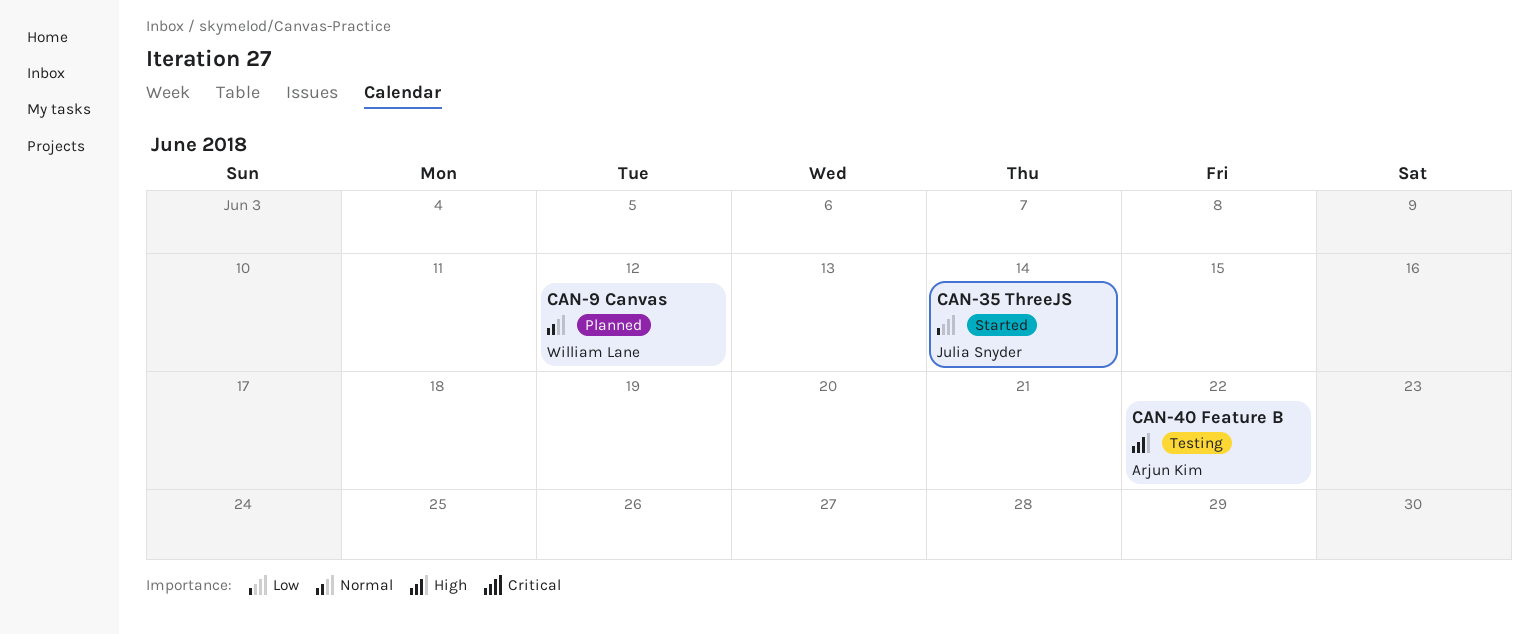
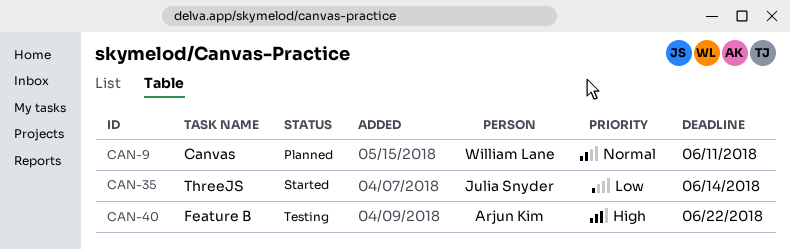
CAN-9, due: Jun 12 -> Jun 11

